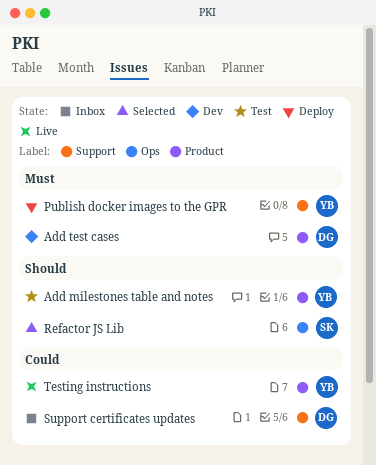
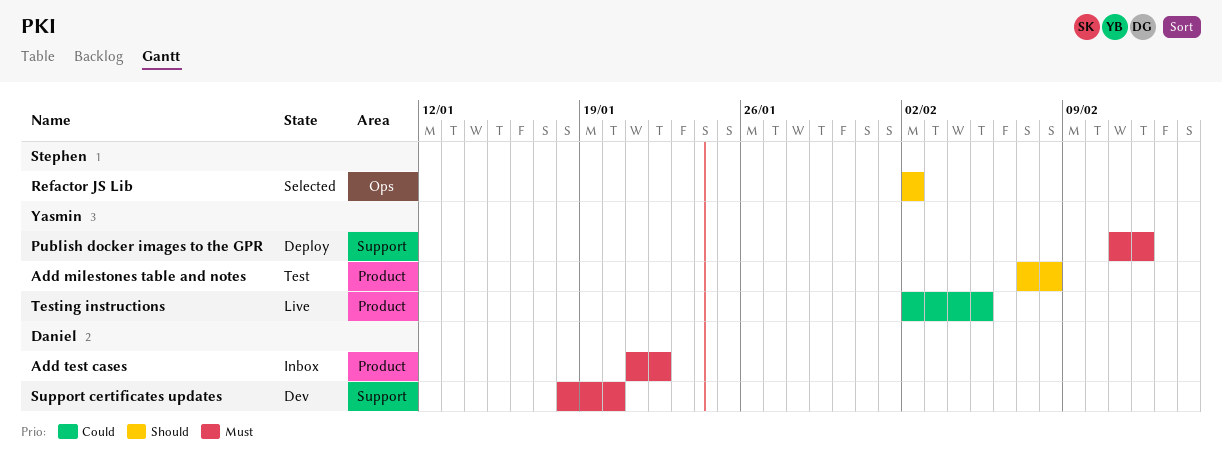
Add test cases, status: Dev -> Inbox
Support certificates updates, status: Inbox -> Dev
Support certificates updates, priority: Could -> Must

